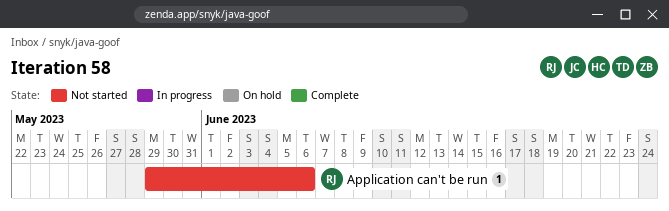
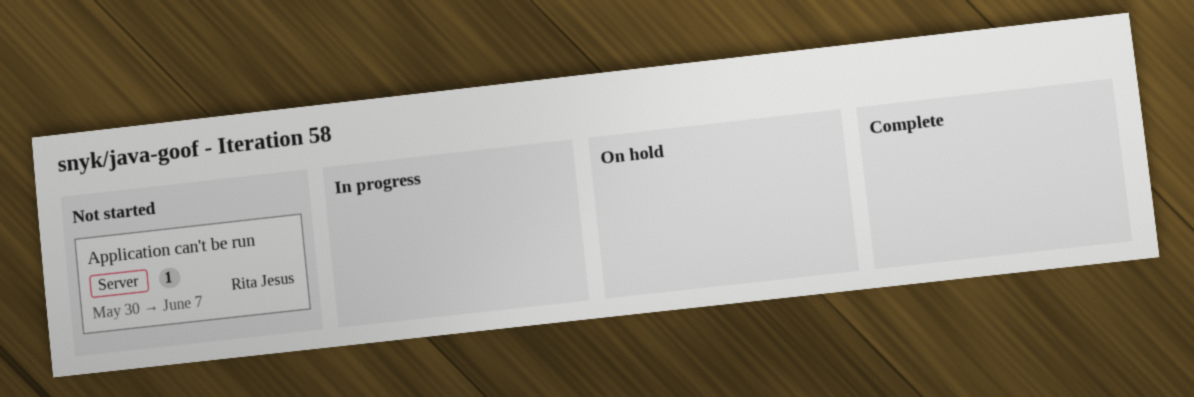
Application can't be run, start: May 29 -> May 30
Application can't be run, due: Jun 6 -> Jun 7

